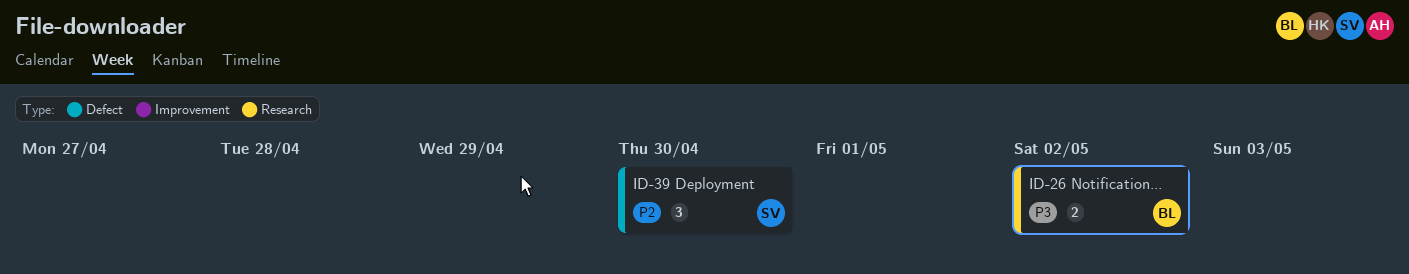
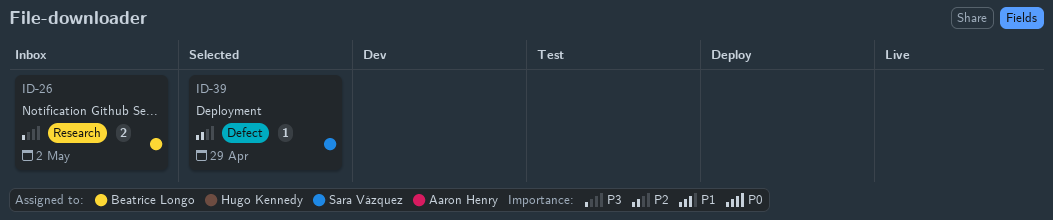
ID-39, estimate: 3 -> 1
ID-39, due: Apr 30 -> Apr 29

